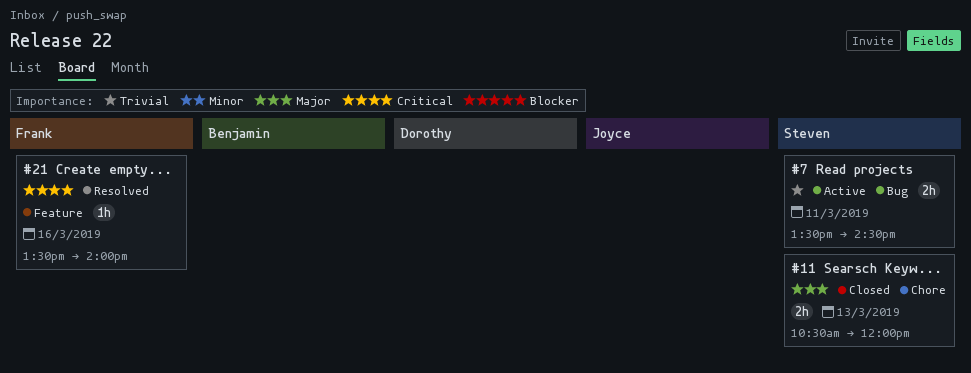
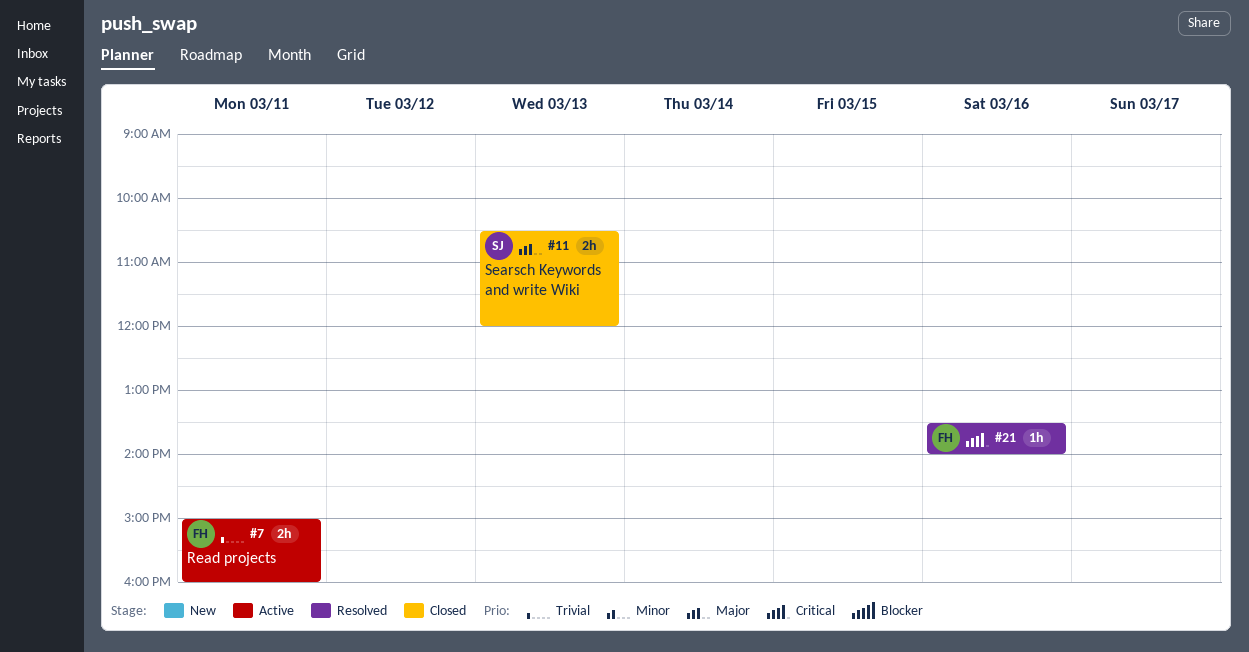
#7, owner: Steven -> Frank
#7, begins: 13:30 -> 15:00
#7, ends: 14:30 -> 16:00

